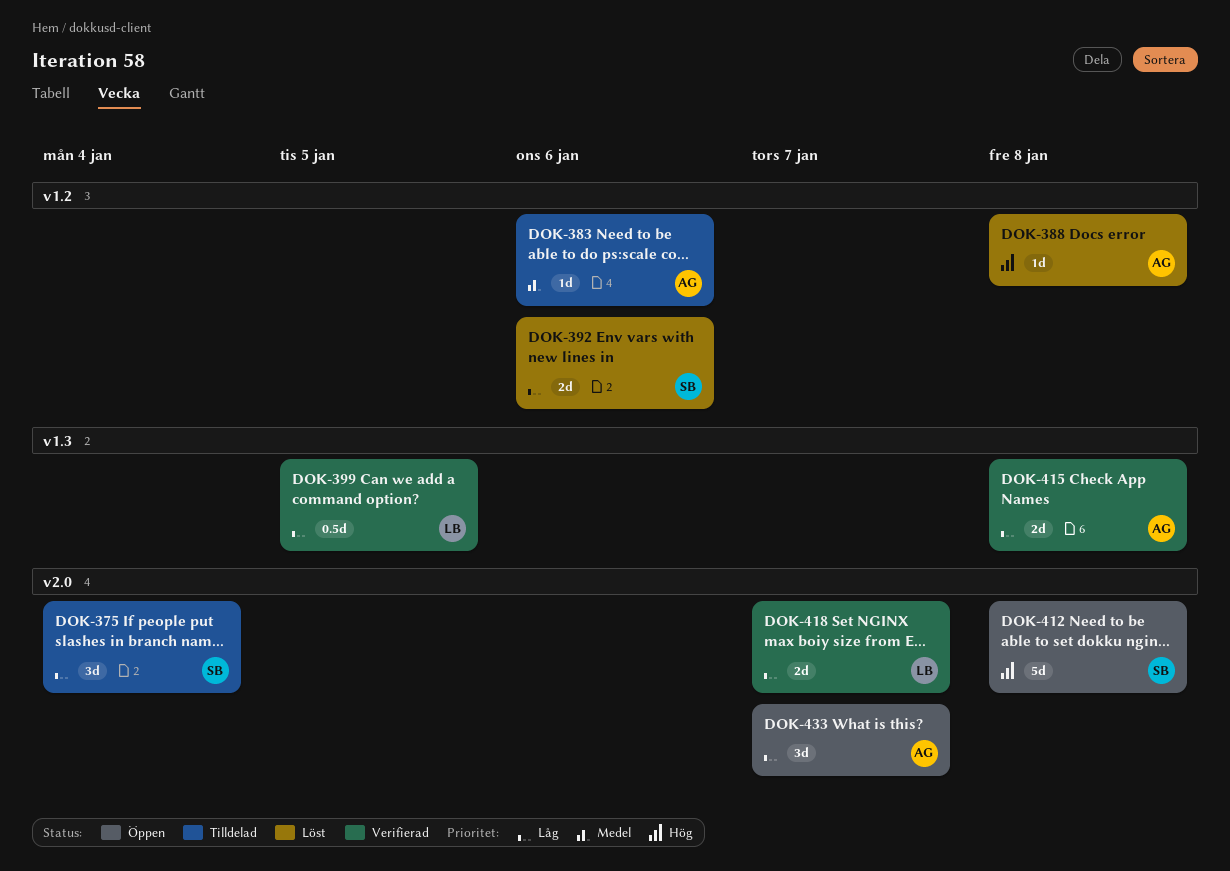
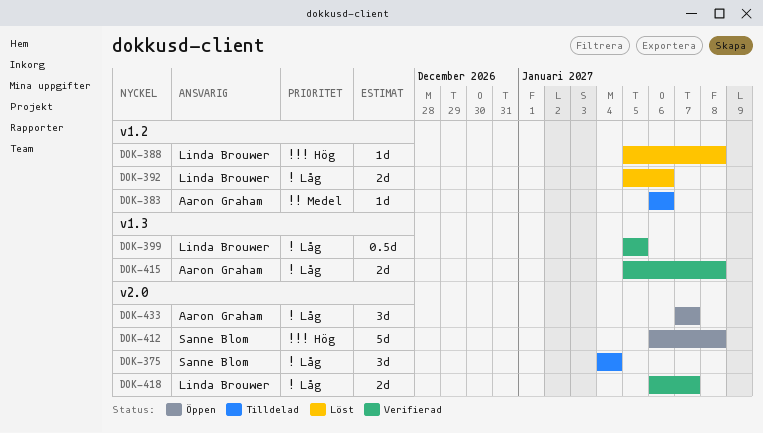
DOK-388, owner: Aaron Graham -> Linda Brouwer
DOK-392, owner: Sanne Blom -> Linda Brouwer

